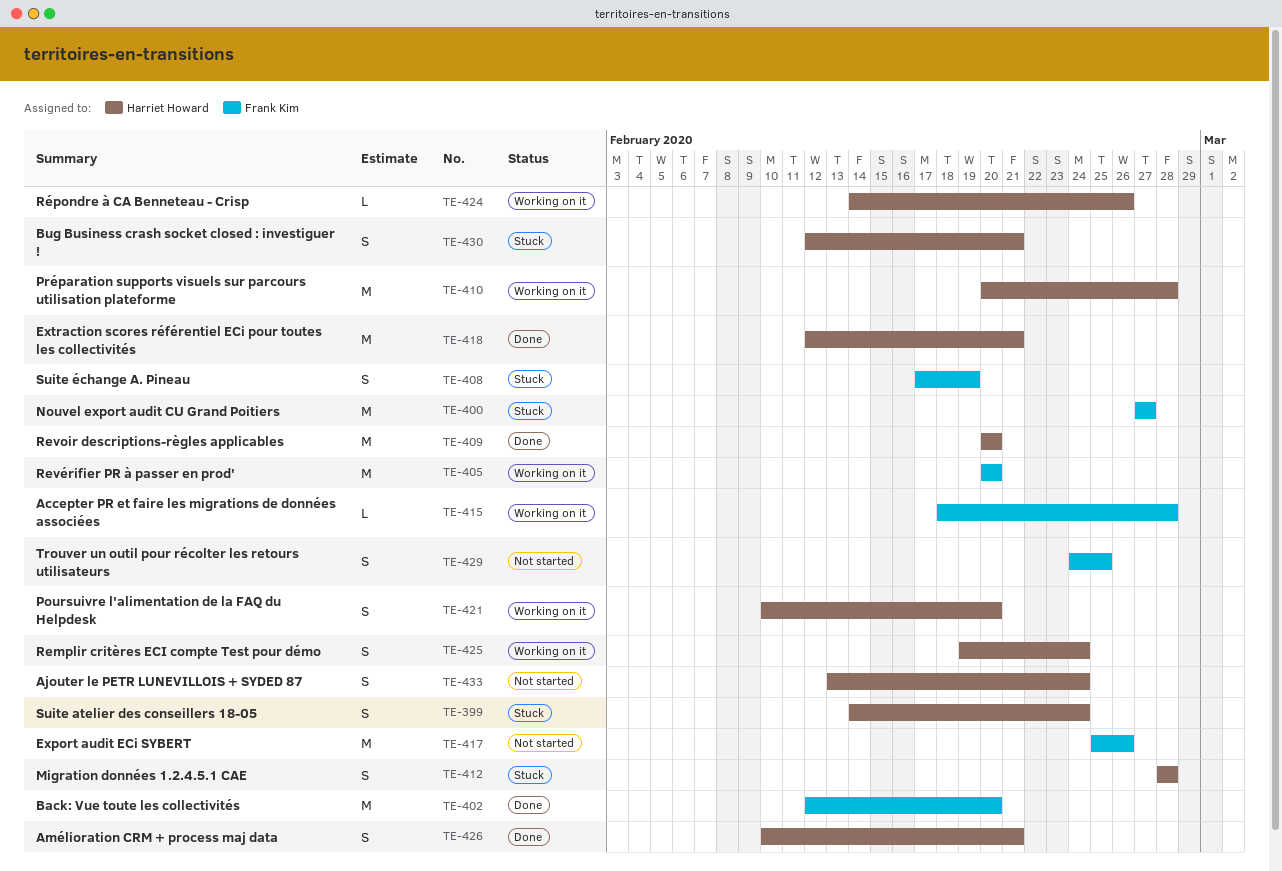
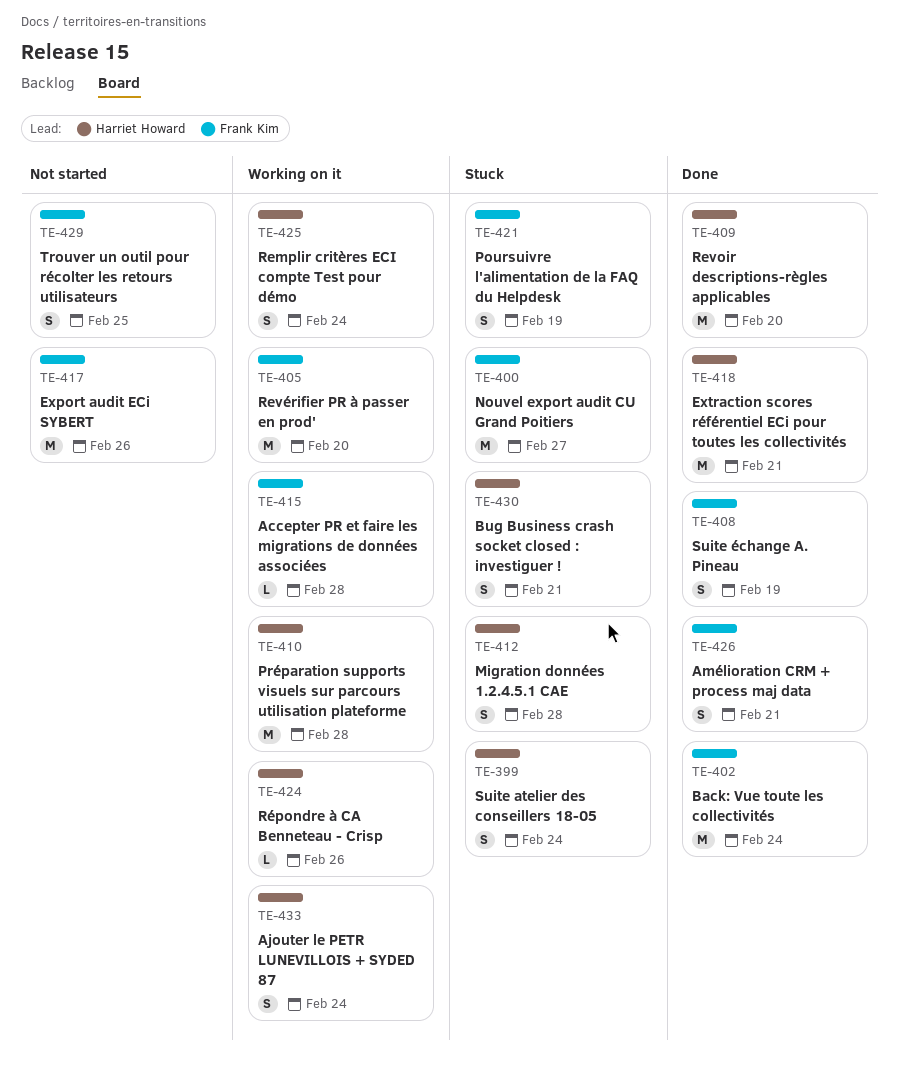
TE-402, due: Feb 20 -> Feb 24
TE-408, status: Stuck -> Done
TE-421, status: Working on it -> Stuck
TE-421, owner: Harriet Howard -> Frank Kim
TE-421, due: Feb 20 -> Feb 19
TE-426, owner: Harriet Howard -> Frank Kim
TE-433, status: Not started -> Working on it

